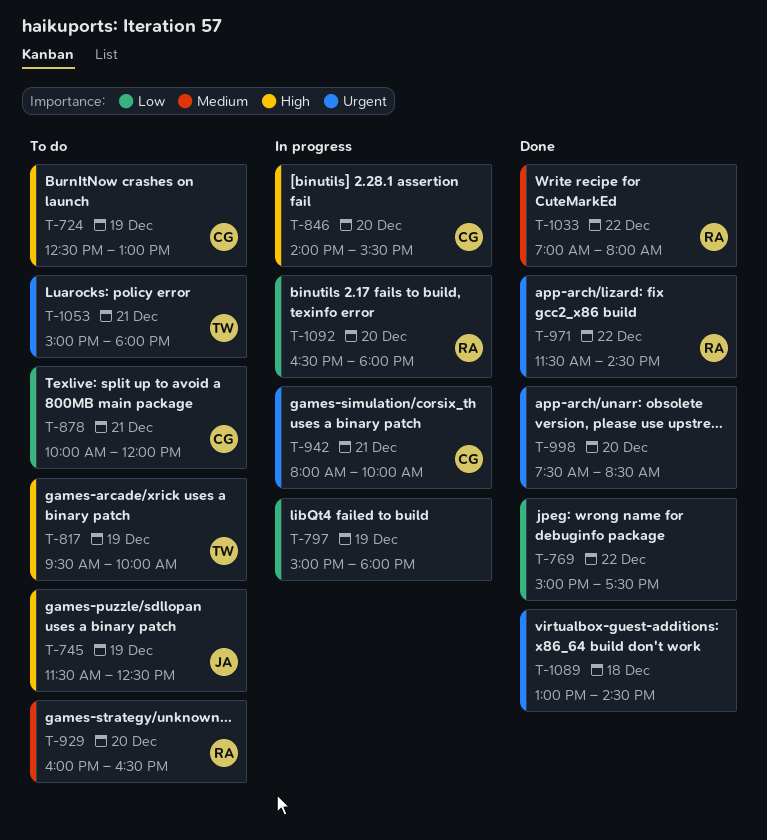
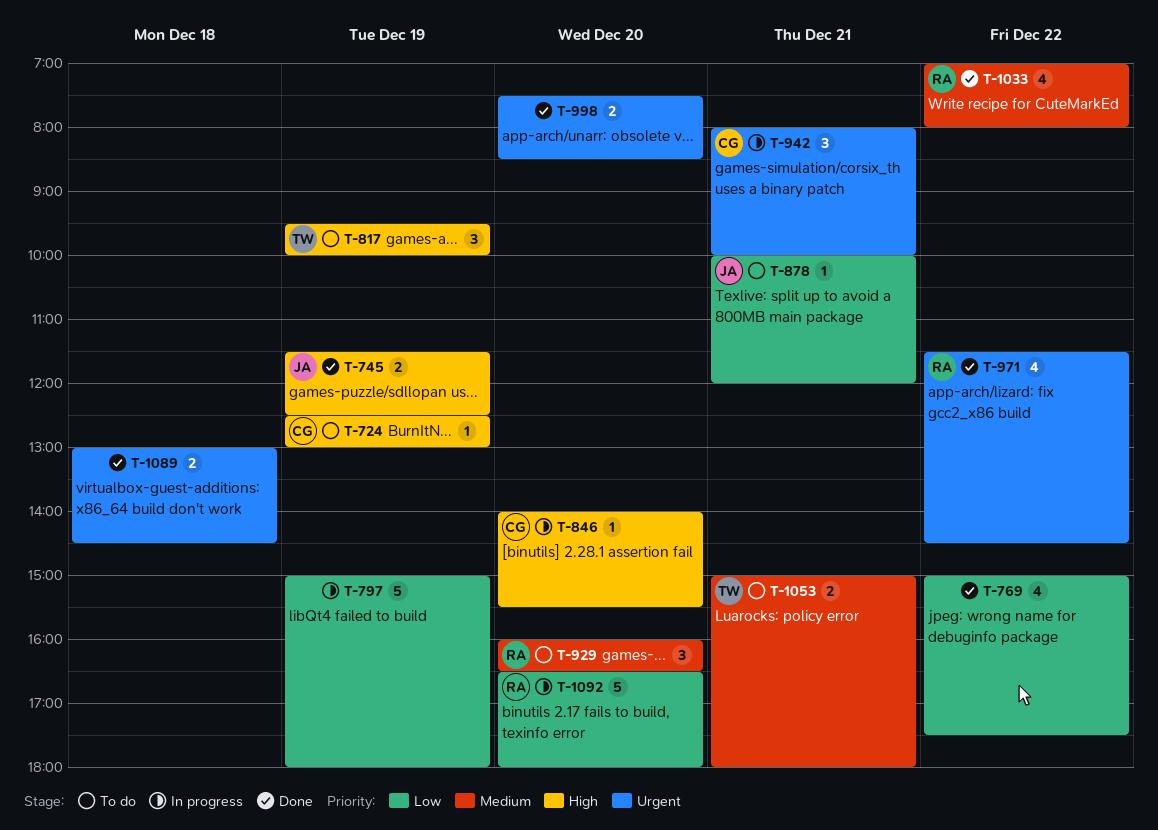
T-745, status: To do -> Done
T-878, owner: CG -> JA
T-1053, priority: Urgent -> Medium

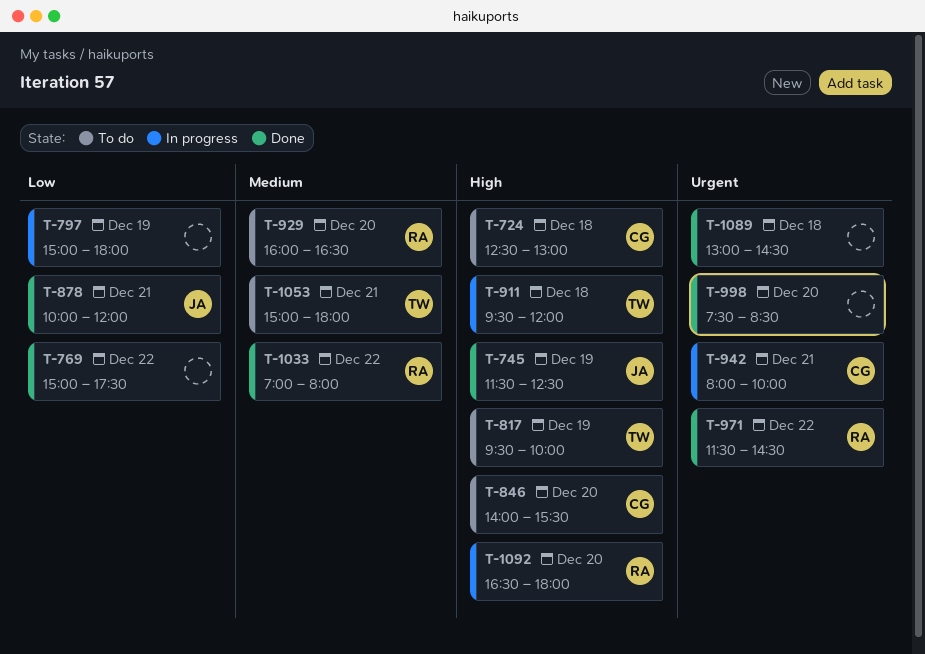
T-724, day: Dec 19 -> Dec 18
T-846, status: In progress -> To do
T-878, status: To do -> Done
T-911: none -> present
T-1092, priority: Low -> High

